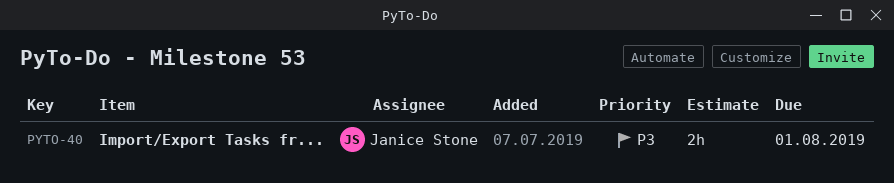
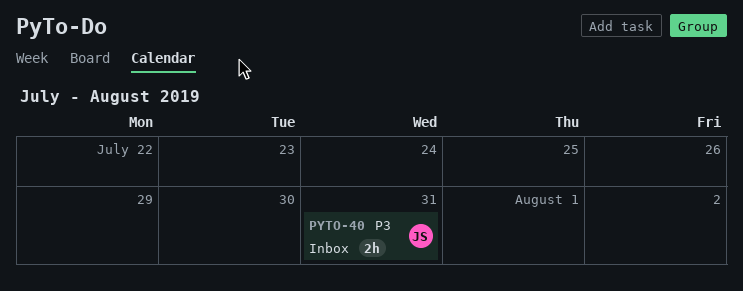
PYTO-40, due: Aug 1 -> Jul 31

